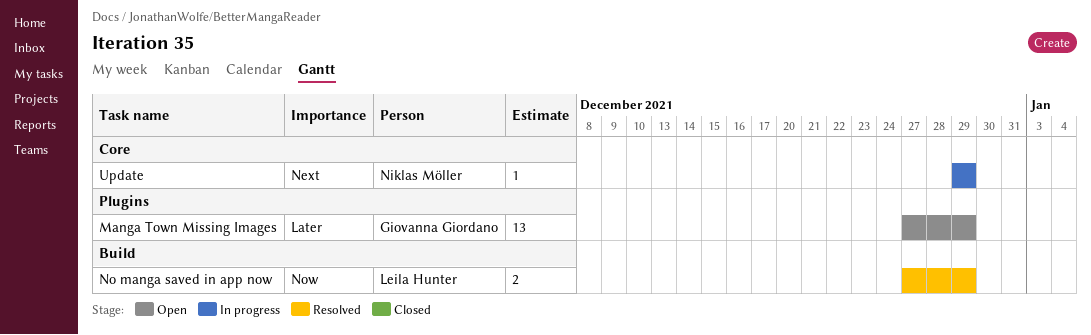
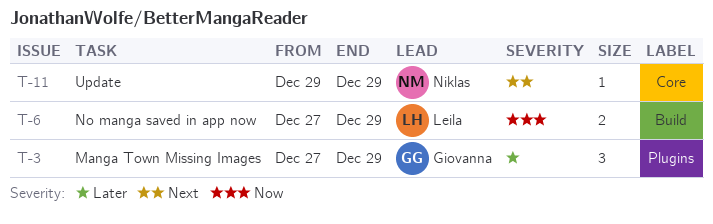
Manga Town Missing Images, estimate: 13 -> 3

